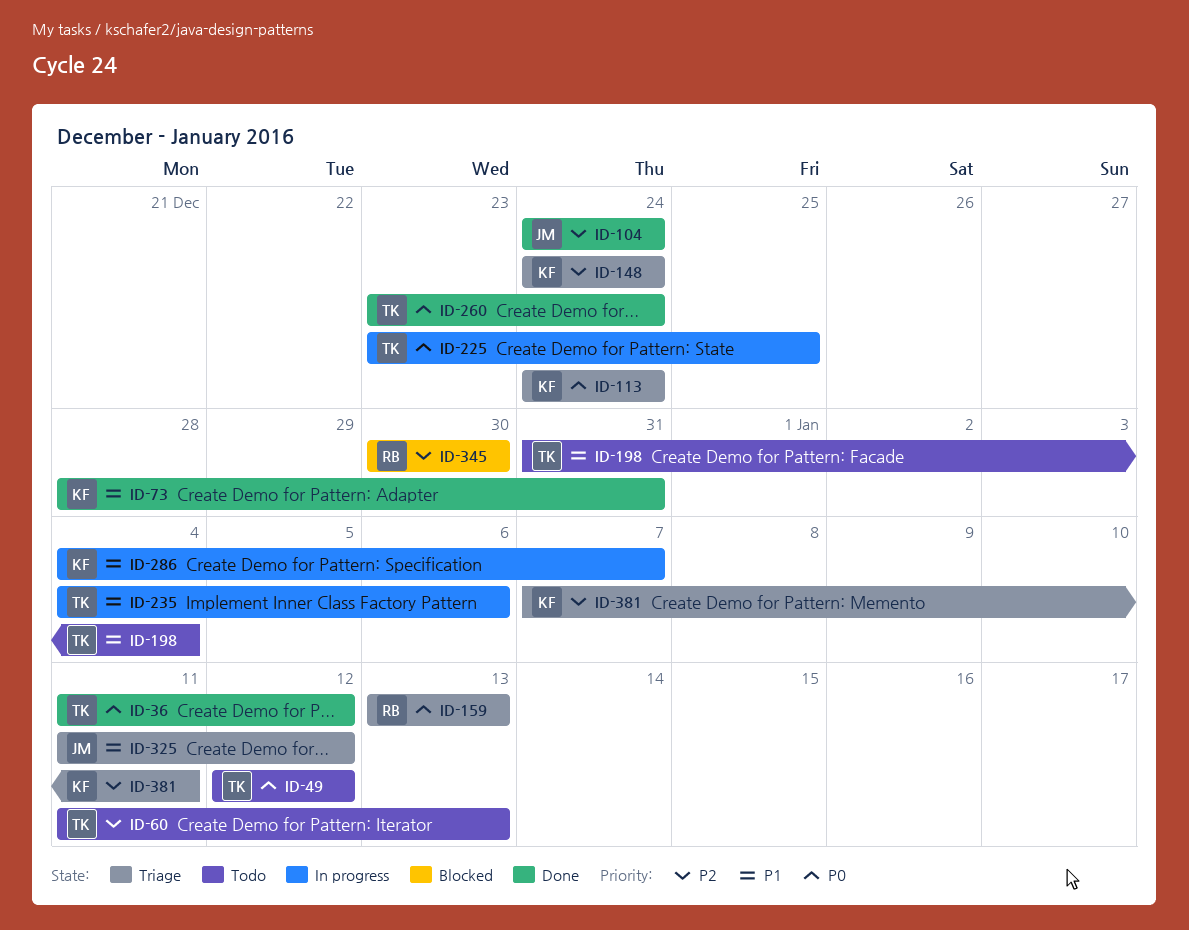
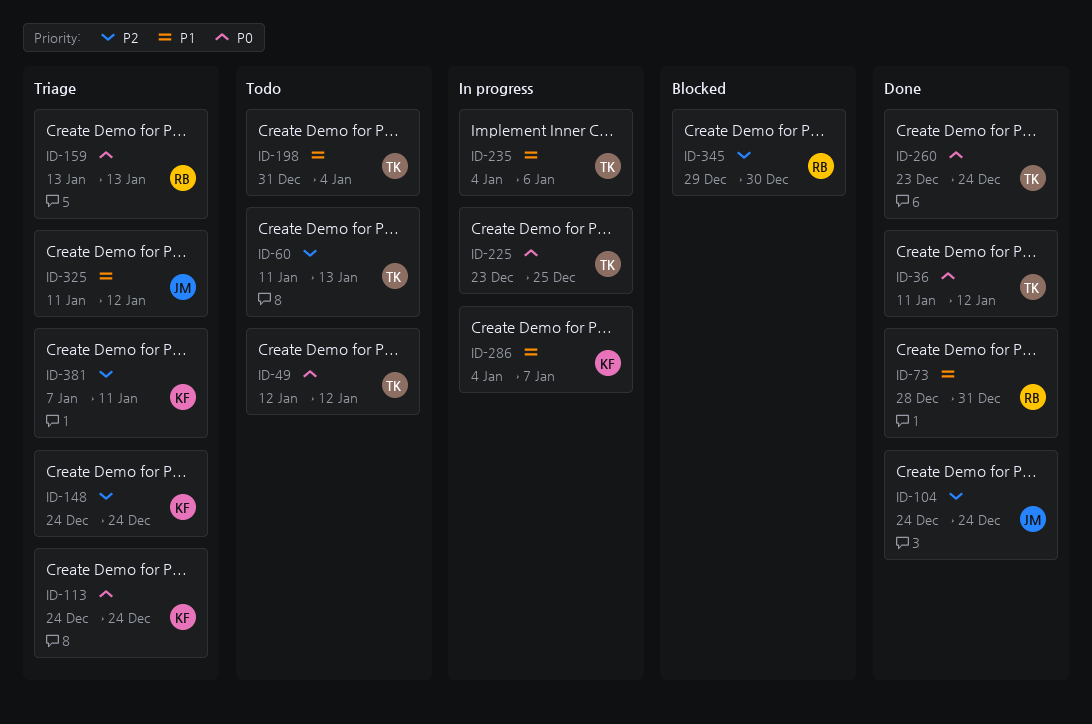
ID-73, owner: KF -> RB
ID-345, start: Dec 30 -> Dec 29

